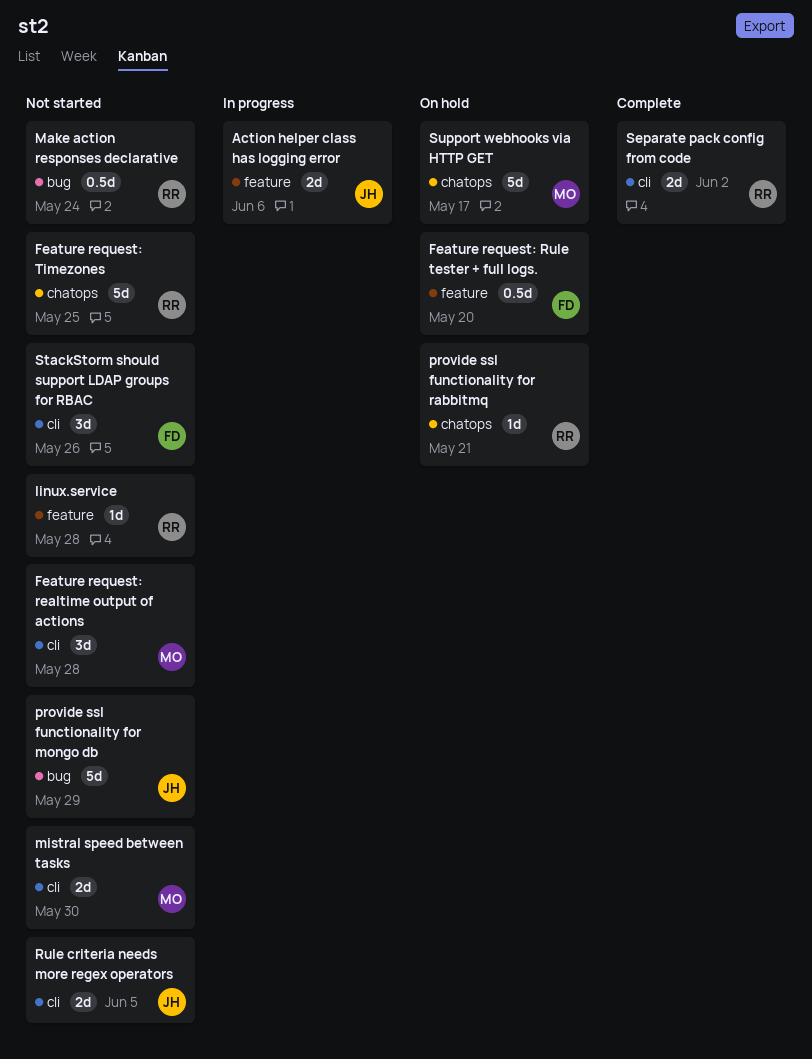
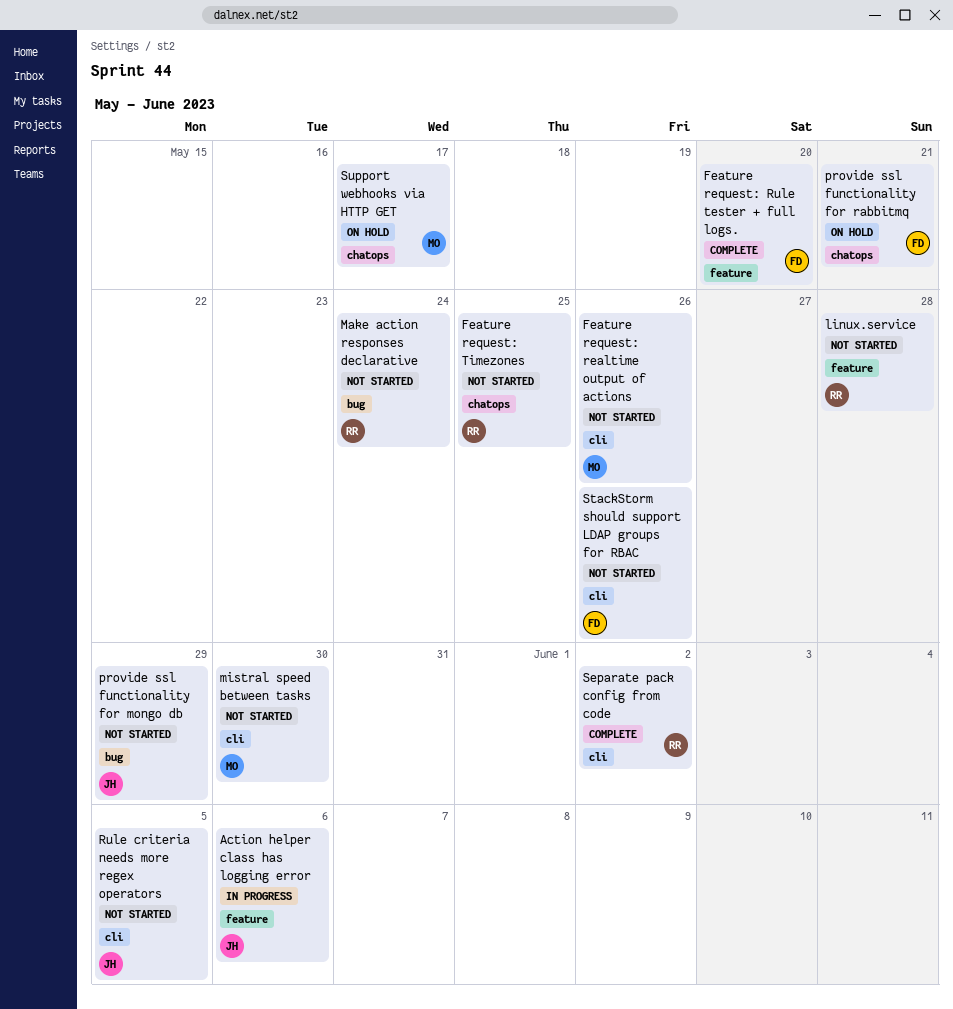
Feature request: realtime output of actions, due: May 28 -> May 26
Feature request: Rule tester + full logs., status: On hold -> Complete
provide ssl functionality for rabbitmq, owner: RR -> FD

